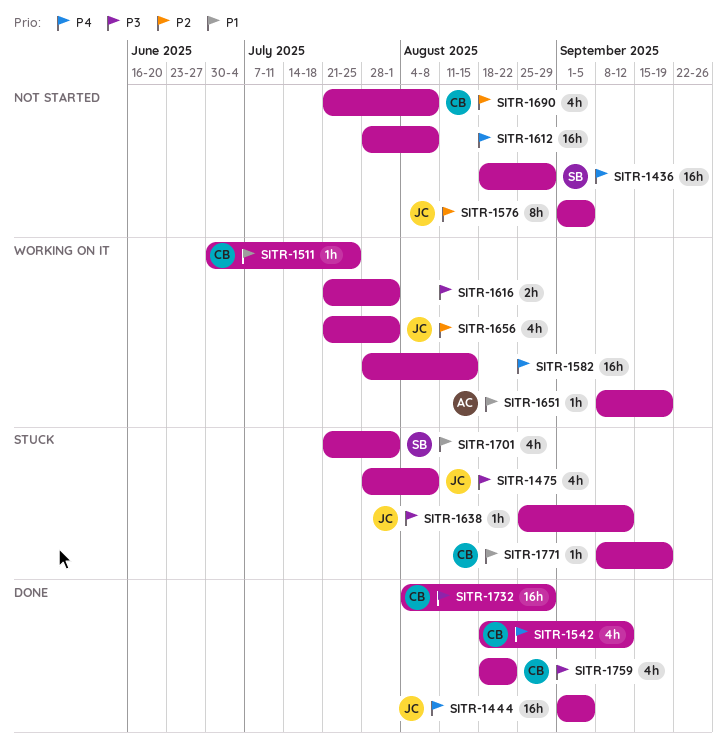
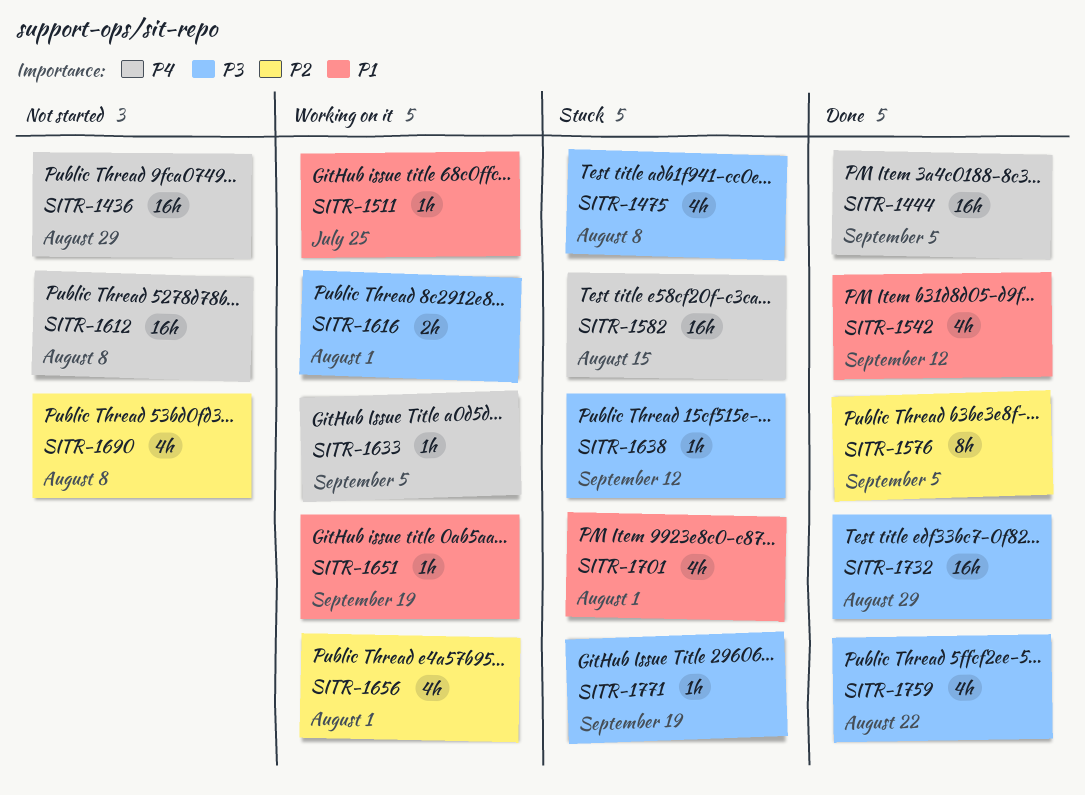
SITR-1542, priority: P4 -> P1
SITR-1576, status: Not started -> Done
SITR-1582, status: Working on it -> Stuck
SITR-1633: none -> present
SITR-1771, priority: P1 -> P3

